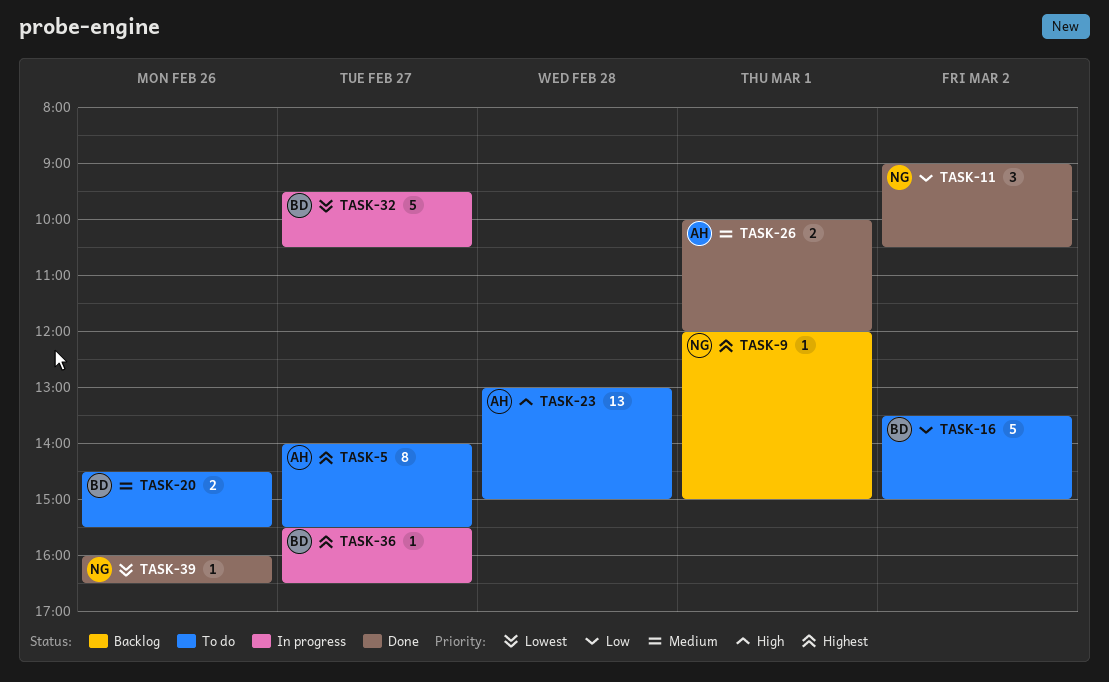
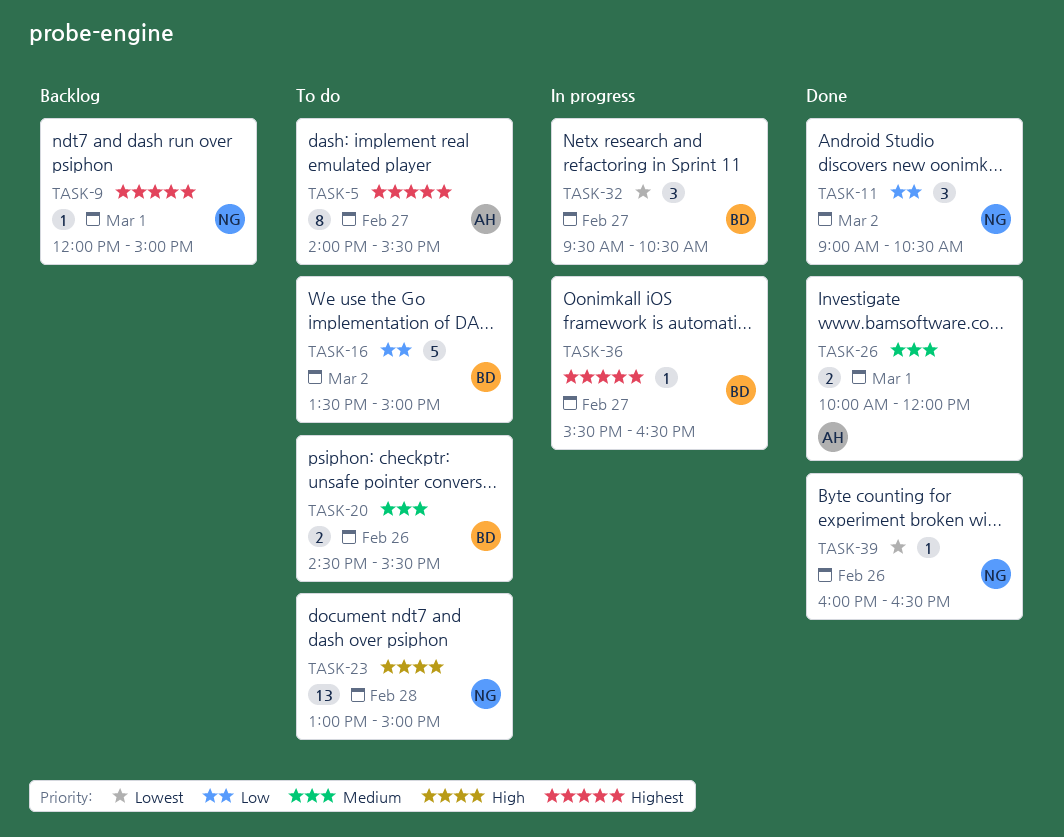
TASK-23, owner: AH -> NG
TASK-32, estimate: 5 -> 3

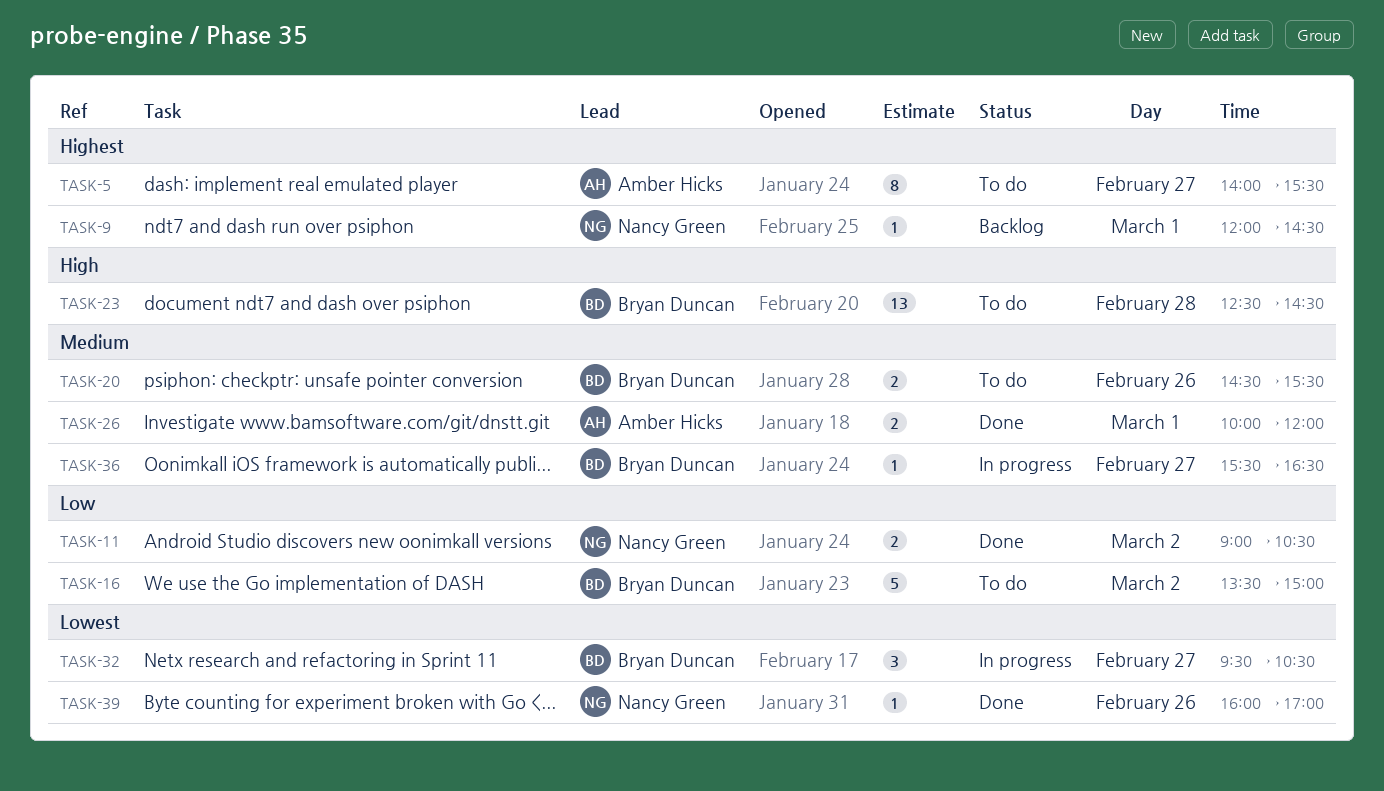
TASK-9, ends: 15:00 -> 14:30
TASK-11, estimate: 3 -> 2
TASK-23, owner: Nancy Green -> Bryan Duncan
TASK-23, begins: 13:00 -> 12:30
TASK-23, ends: 15:00 -> 14:30
TASK-36, priority: Highest -> Medium
TASK-39, ends: 16:30 -> 17:00

